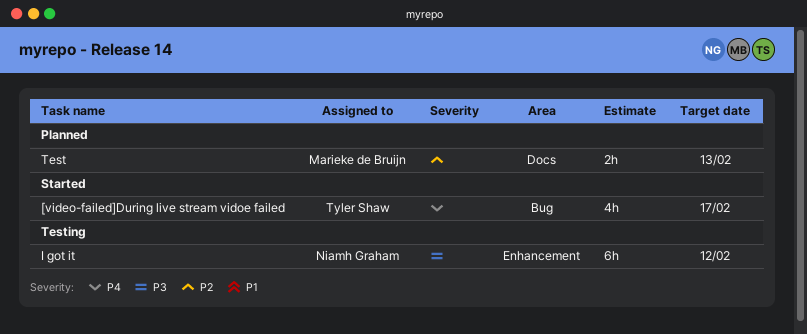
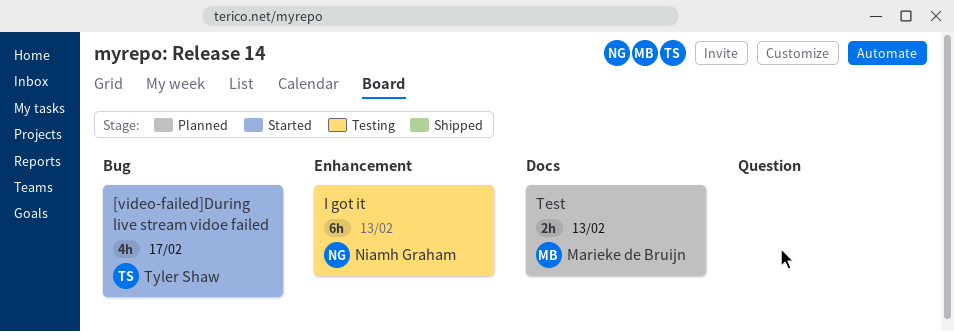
I got it, due: Feb 12 -> Feb 13

